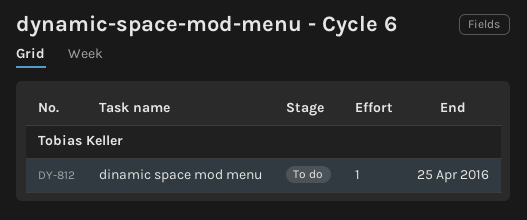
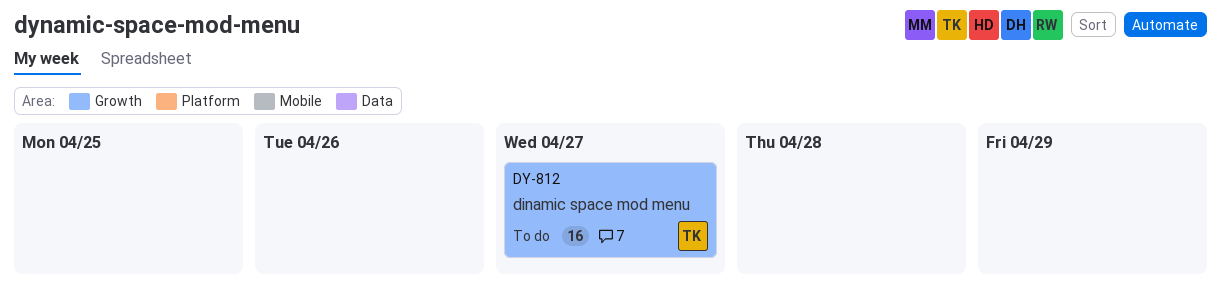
DY-812, estimate: 1 -> 16
DY-812, due: Apr 25 -> Apr 27

